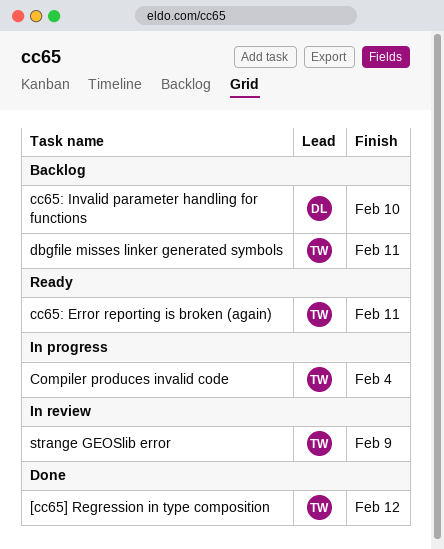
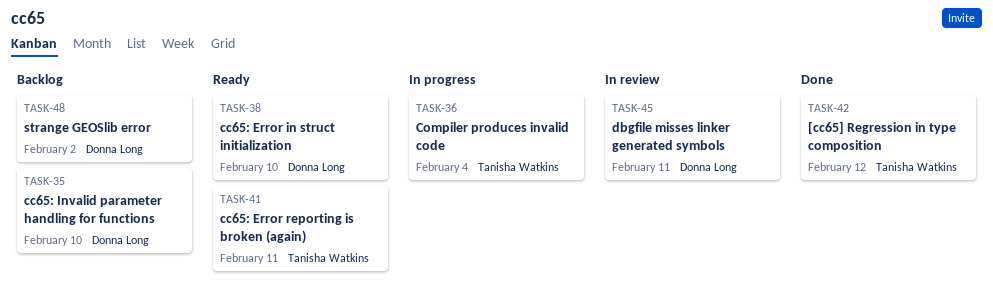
cc65: Error in struct initialization: none -> present
dbgfile misses linker generated symbols, status: Backlog -> In review
dbgfile misses linker generated symbols, owner: Tanisha Watkins -> Donna Long
strange GEOSlib error, status: In review -> Backlog
strange GEOSlib error, owner: Tanisha Watkins -> Donna Long
strange GEOSlib error, due: Feb 9 -> Feb 2

